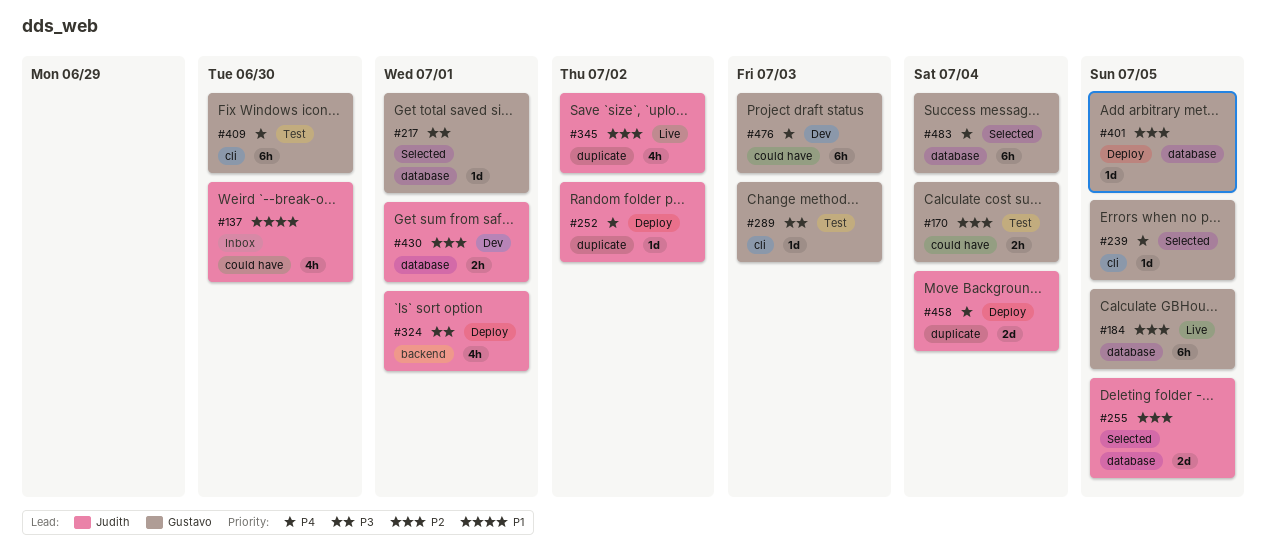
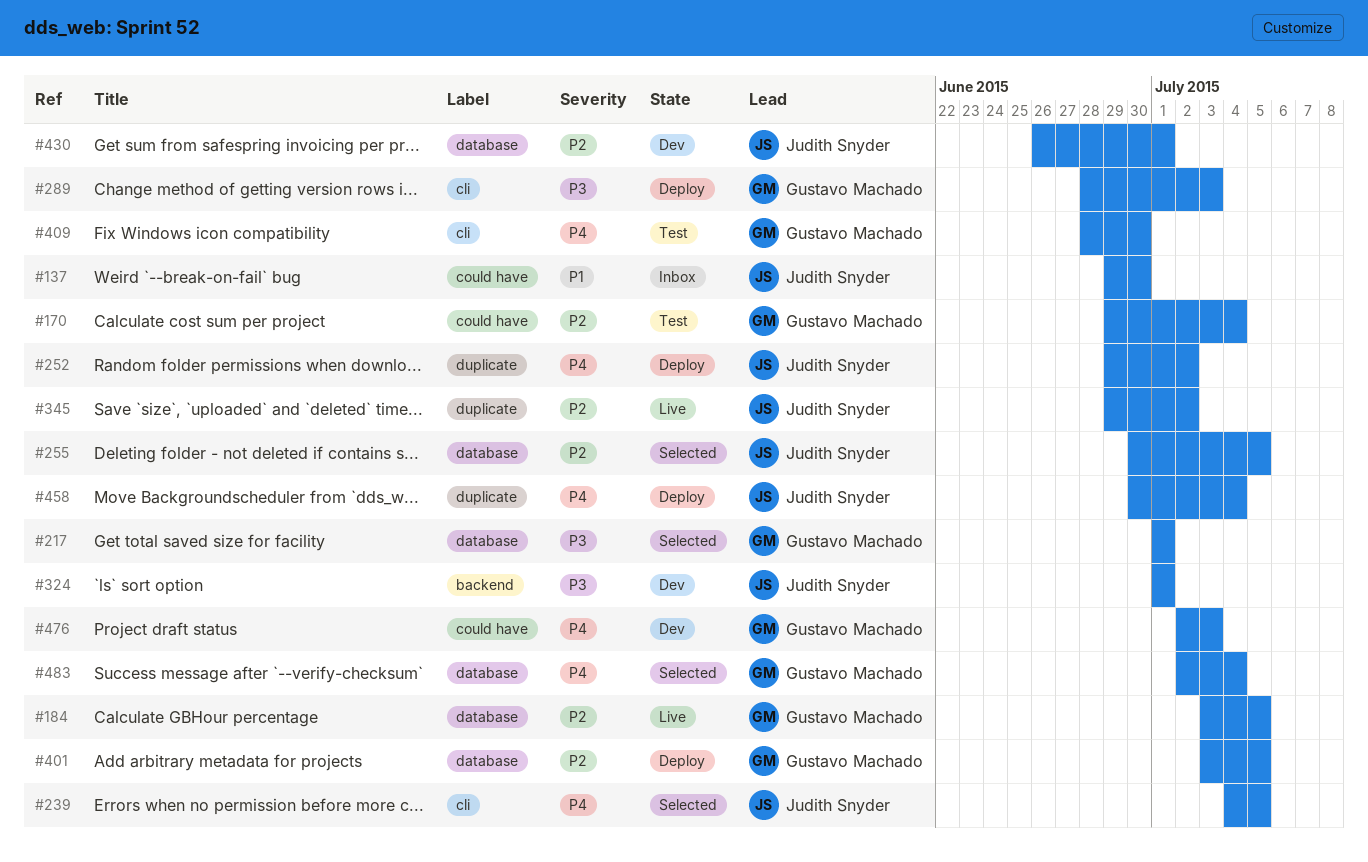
#239, owner: Gustavo Machado -> Judith Snyder
#289, status: Test -> Deploy
#324, status: Deploy -> Dev

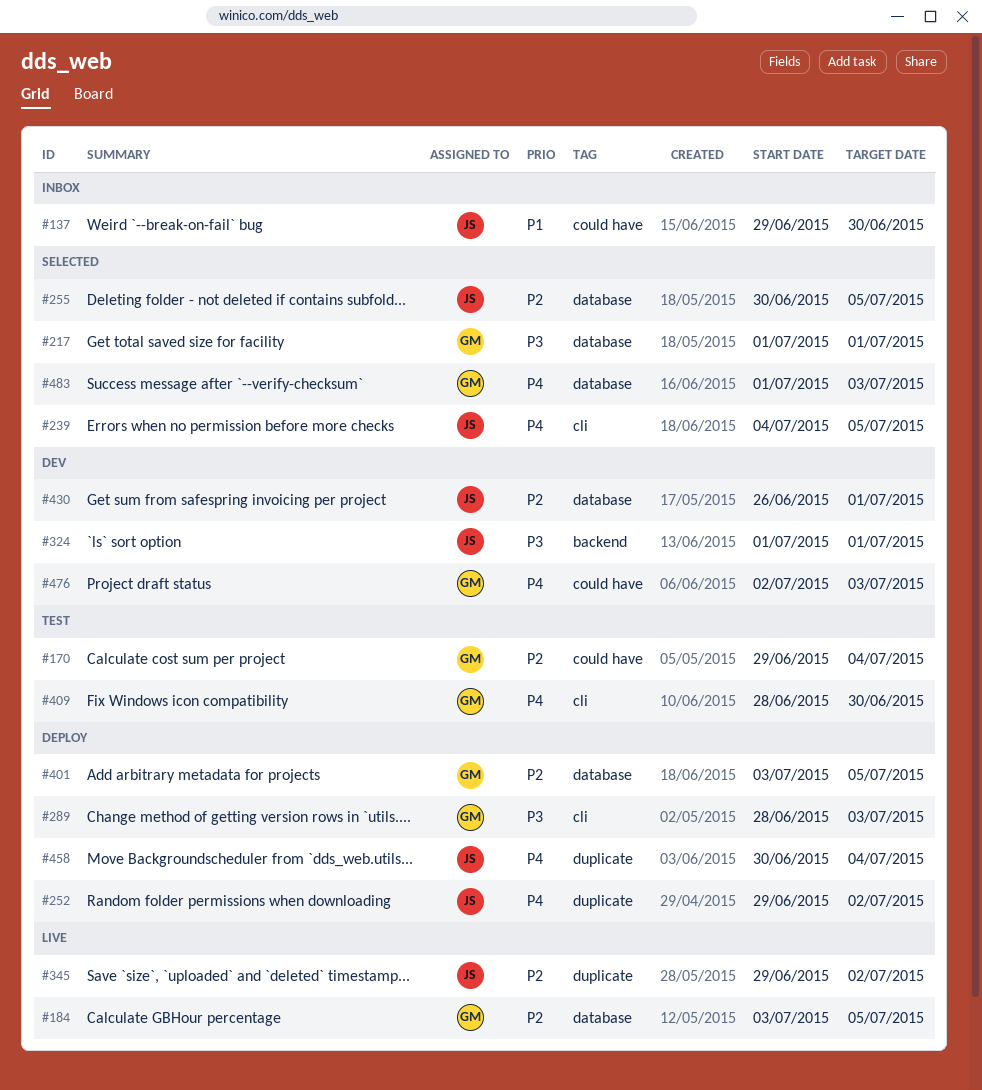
#483, start: Jul 2 -> Jul 1
#483, due: Jul 4 -> Jul 3

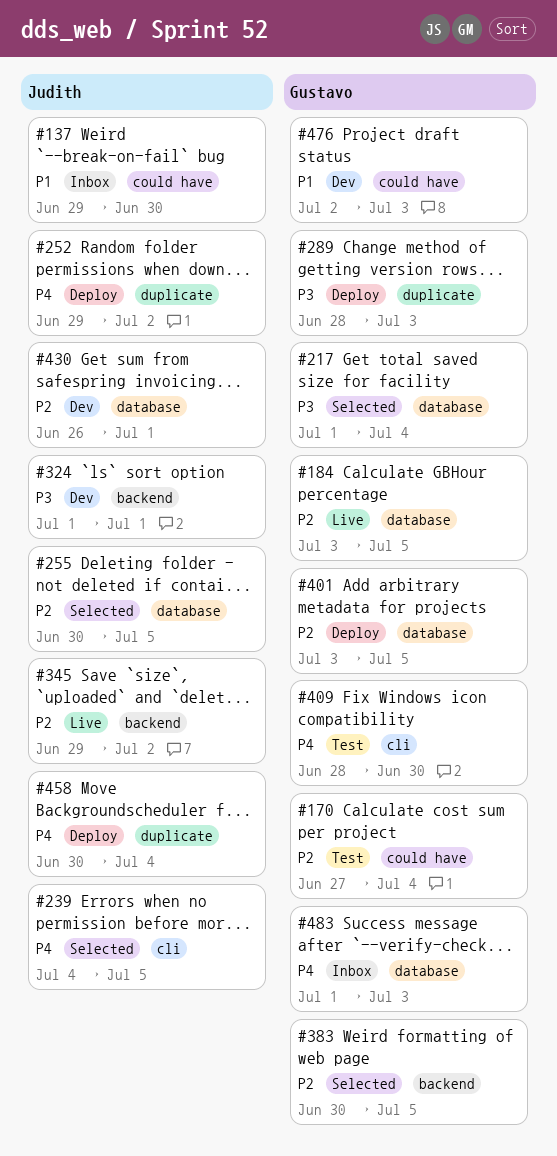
#170, start: Jun 29 -> Jun 27
#217, due: Jul 1 -> Jul 4
#289, label: cli -> duplicate
#345, label: duplicate -> backend
#383: none -> present
#476, priority: P4 -> P1
#483, status: Selected -> Inbox

